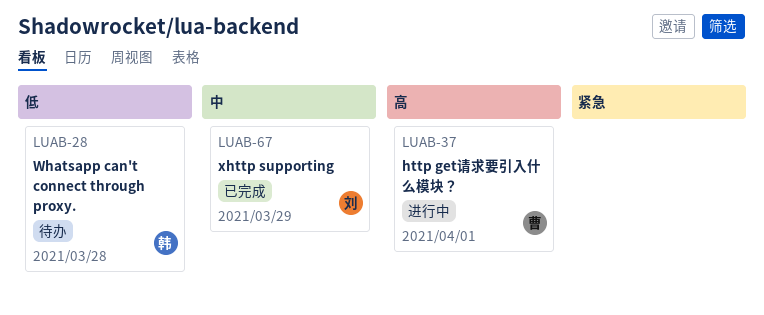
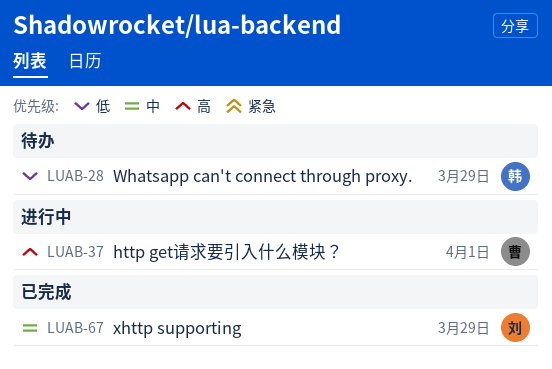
LUAB-28, due: Mar 28 -> Mar 29

